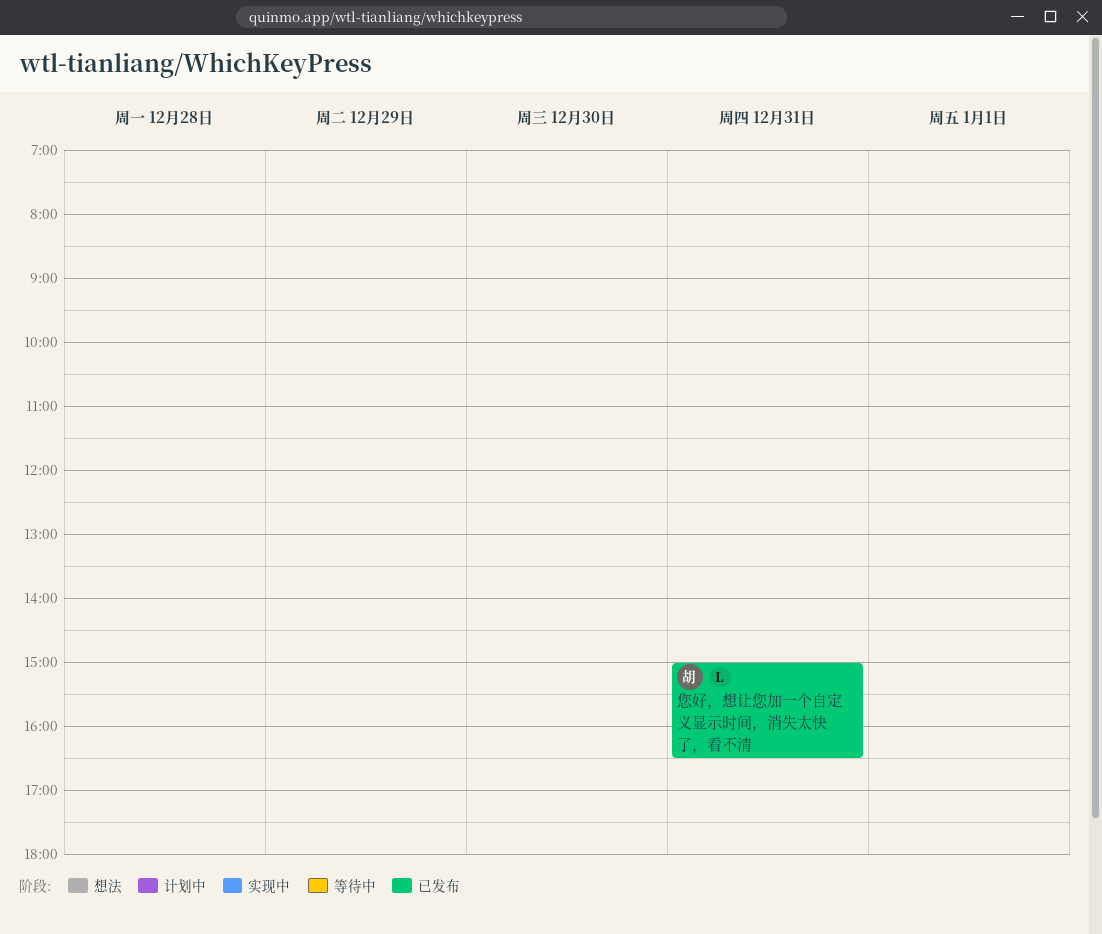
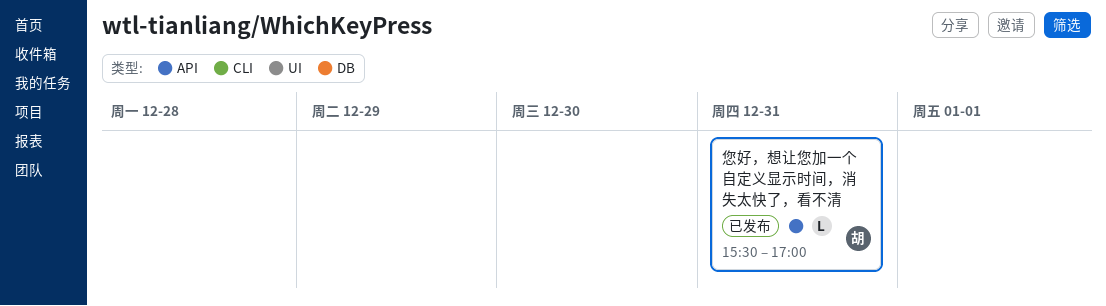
您好，想让您加一个自定义显示时间，消失太快了，看不清, begins: 15:00 -> 15:30
您好，想让您加一个自定义显示时间，消失太快了，看不清, ends: 16:30 -> 17:00

